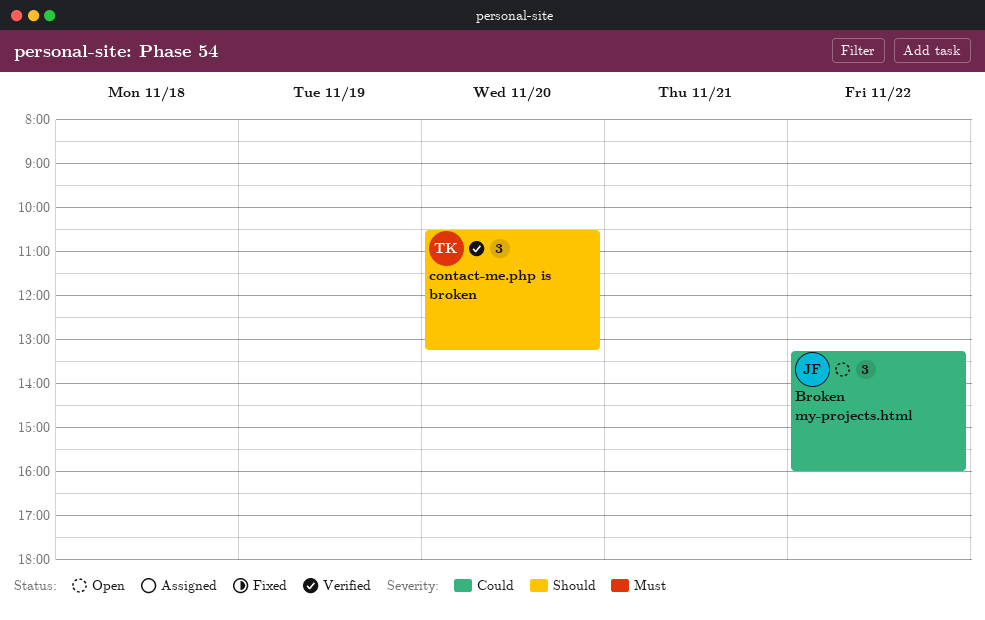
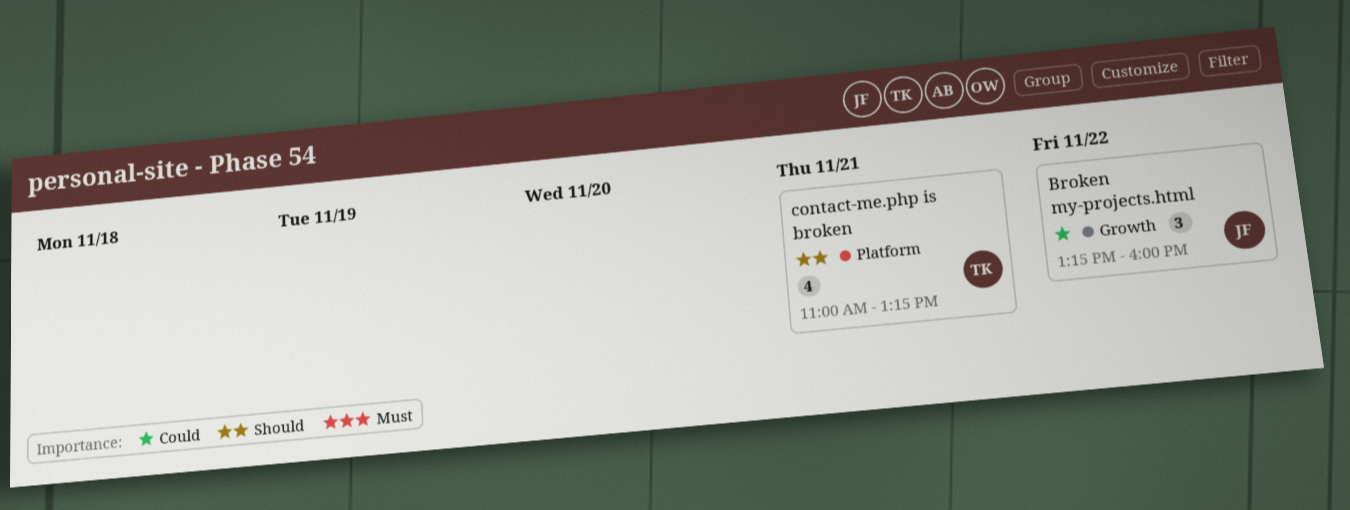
contact-me.php is broken, estimate: 3 -> 4
contact-me.php is broken, day: Nov 20 -> Nov 21
contact-me.php is broken, begins: 10:30 -> 11:00

